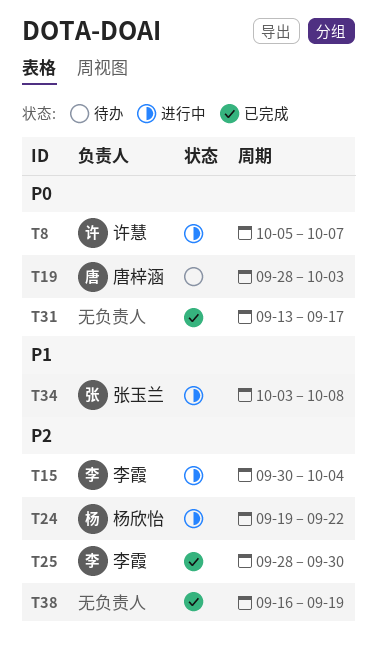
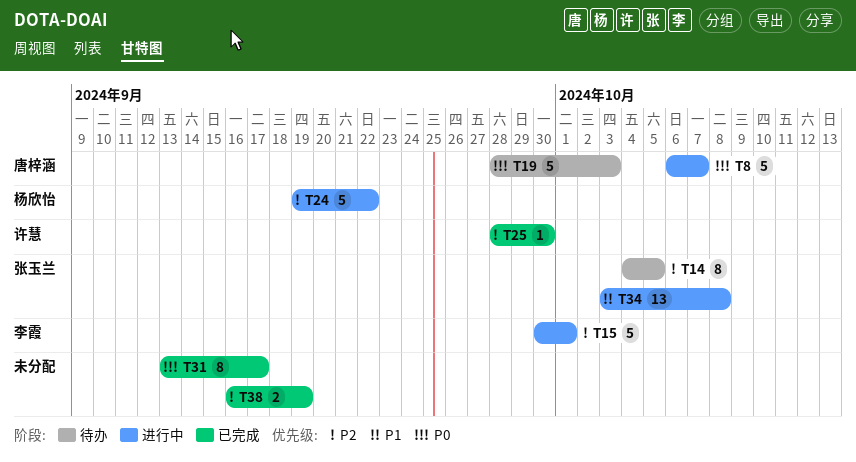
T8, owner: 许慧 -> 唐梓涵
T8, start: Oct 5 -> Oct 6
T14: none -> present
T15, due: Oct 4 -> Oct 1
T25, owner: 李霞 -> 许慧

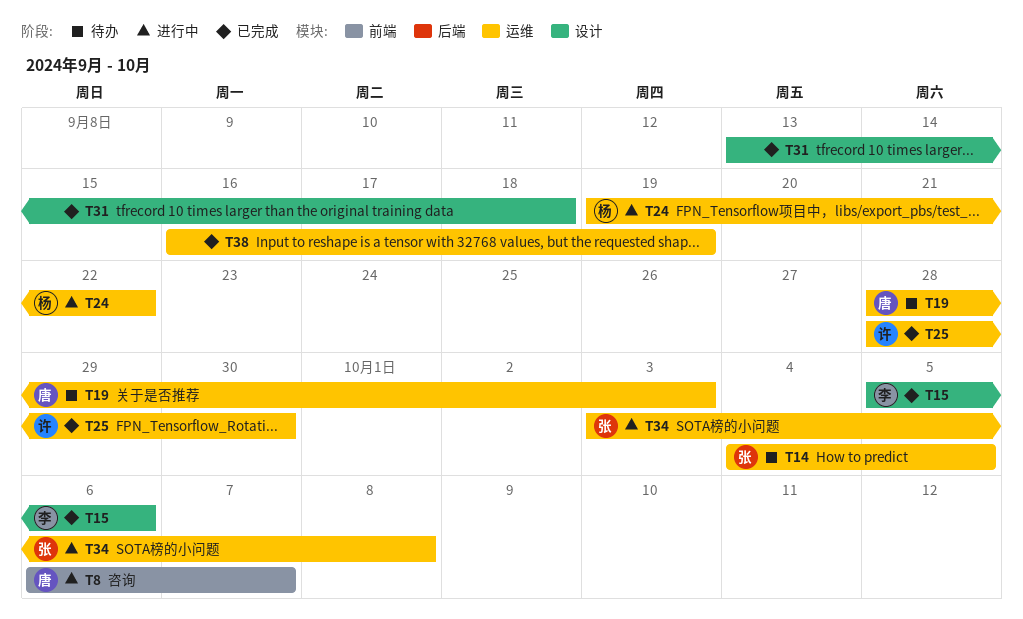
T15, status: 进行中 -> 已完成
T15, start: Sep 30 -> Oct 5
T15, due: Oct 1 -> Oct 6
T31, due: Sep 17 -> Sep 18

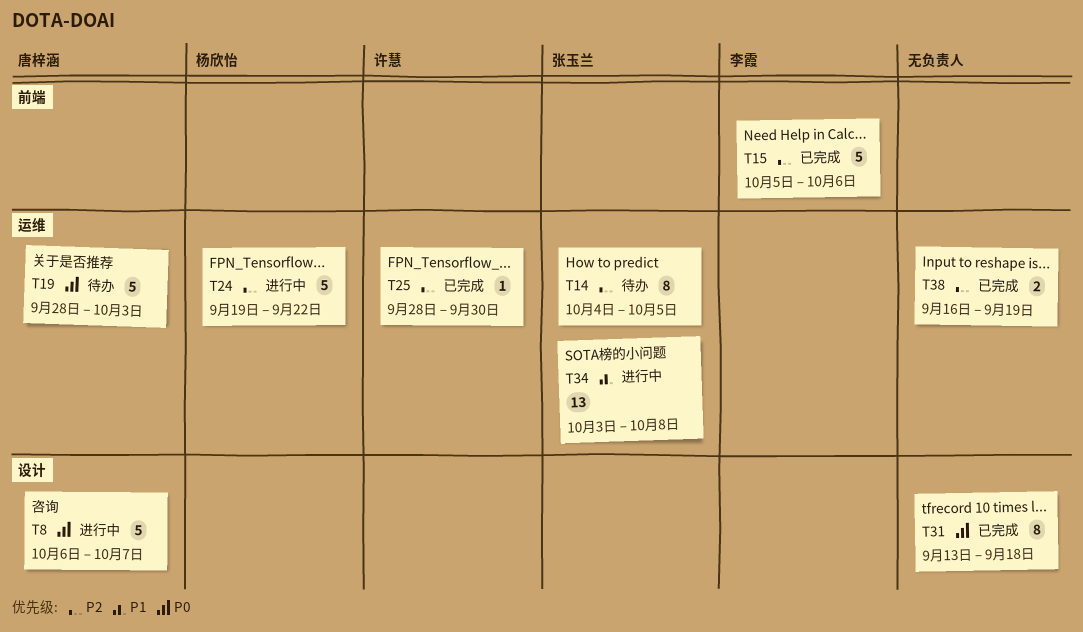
T8, label: 前端 -> 设计
T15, label: 设计 -> 前端

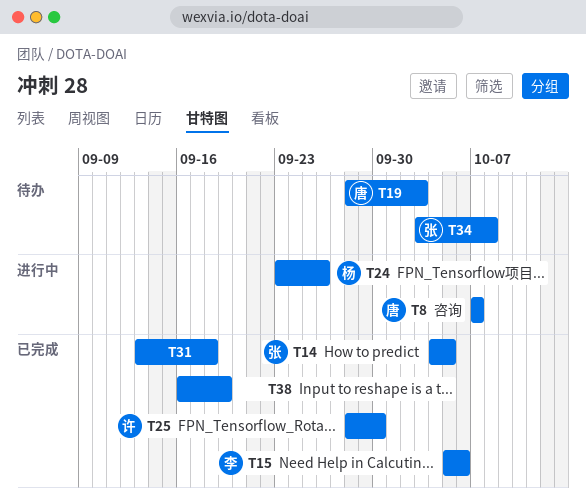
T8, start: Oct 6 -> Oct 7
T14, status: 待办 -> 已完成
T24, start: Sep 19 -> Sep 23
T24, due: Sep 22 -> Sep 26
T34, status: 进行中 -> 待办

